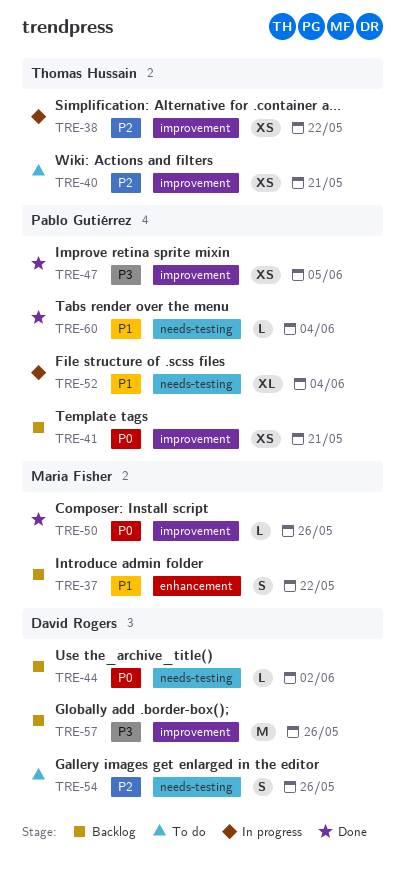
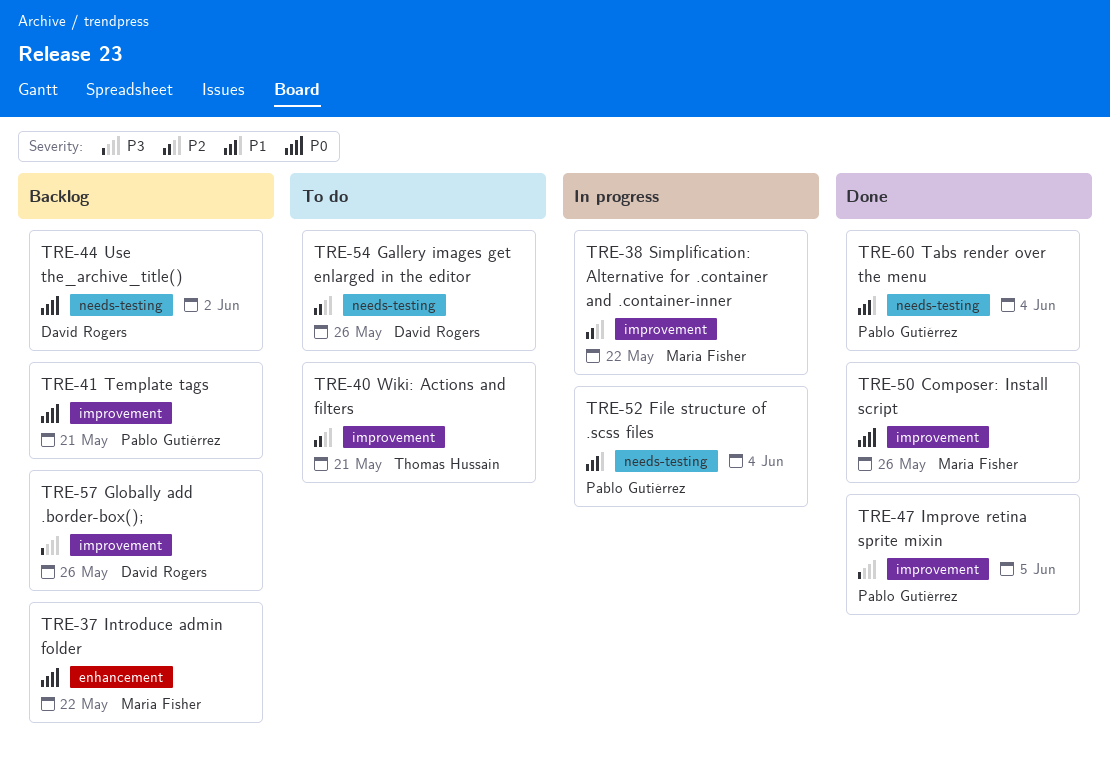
TRE-37, priority: P1 -> P0
TRE-38, owner: Thomas Hussain -> Maria Fisher

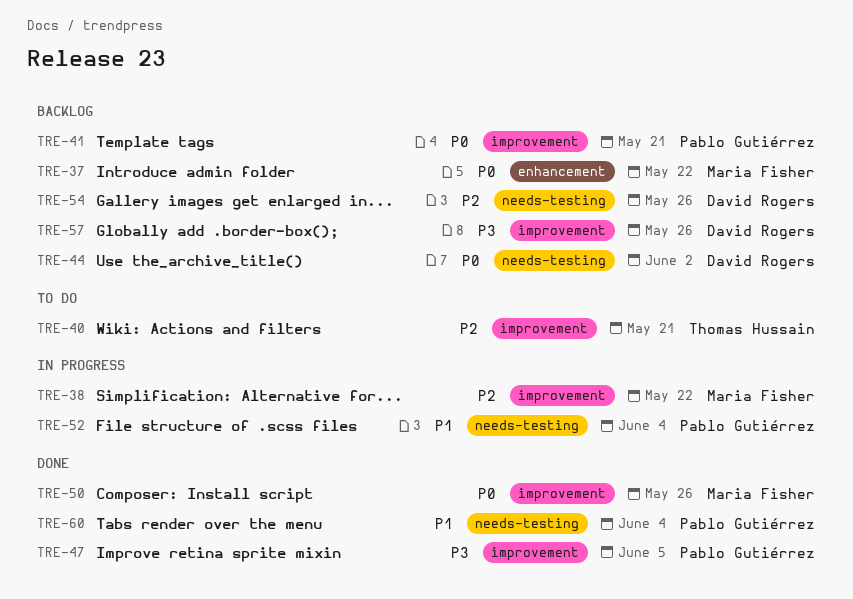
TRE-54, status: To do -> Backlog

